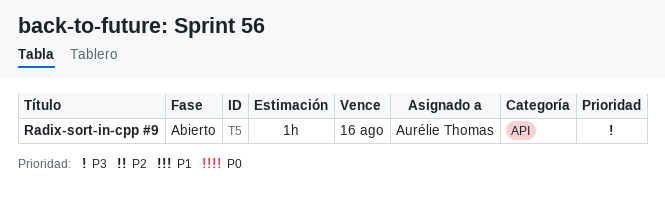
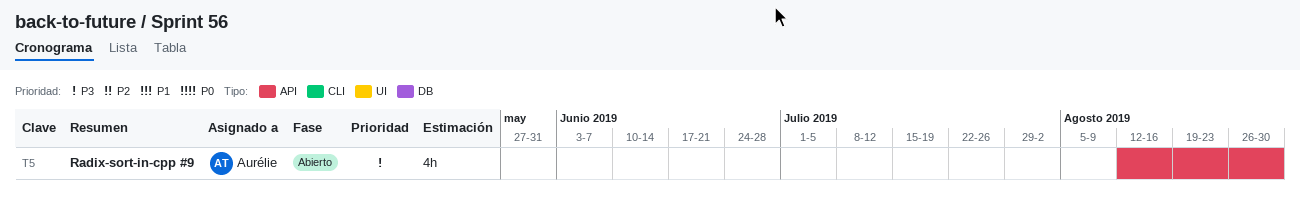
T5, estimate: 1h -> 4h
T5, due: Aug 16 -> Aug 30

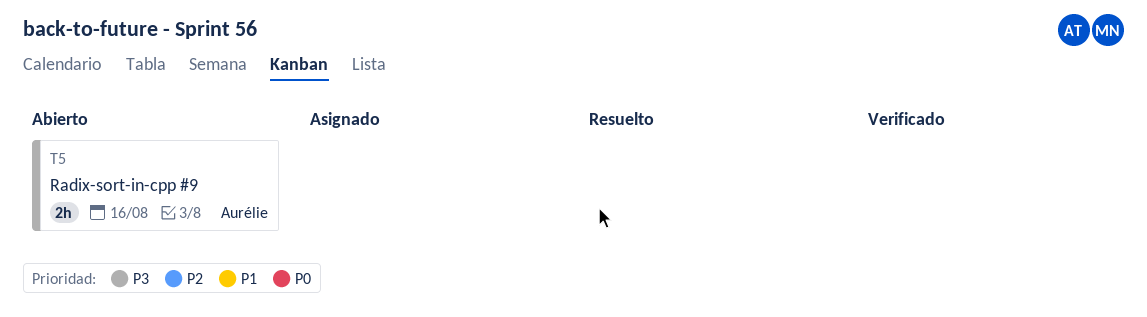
T5, estimate: 4h -> 2h
T5, due: Aug 30 -> Aug 16

